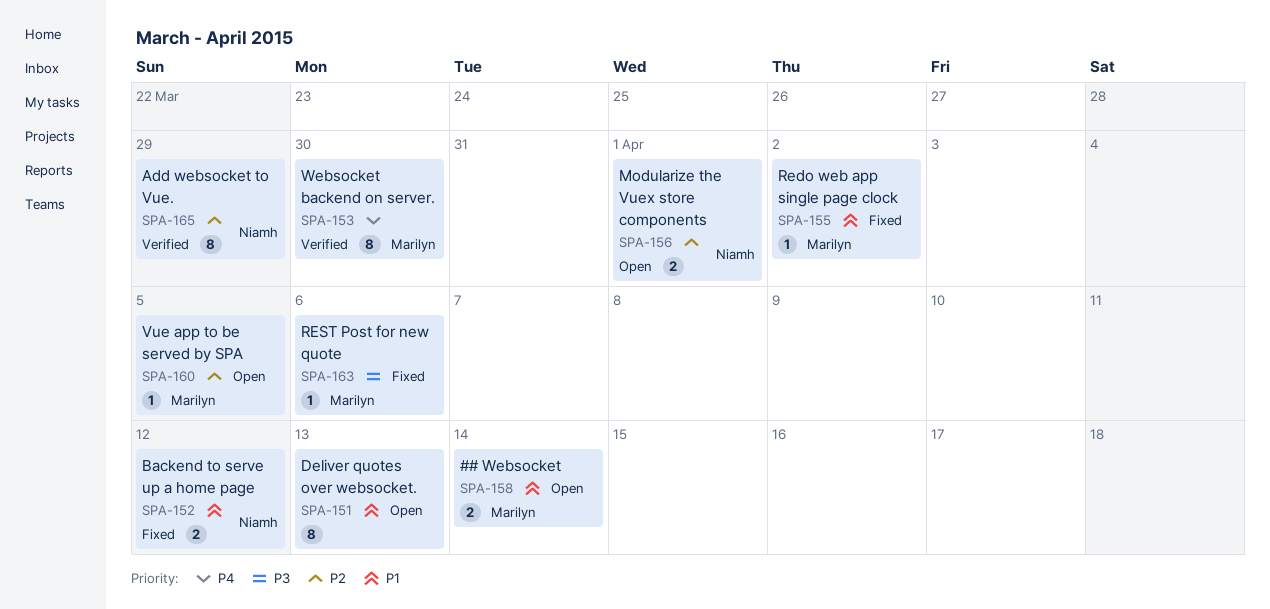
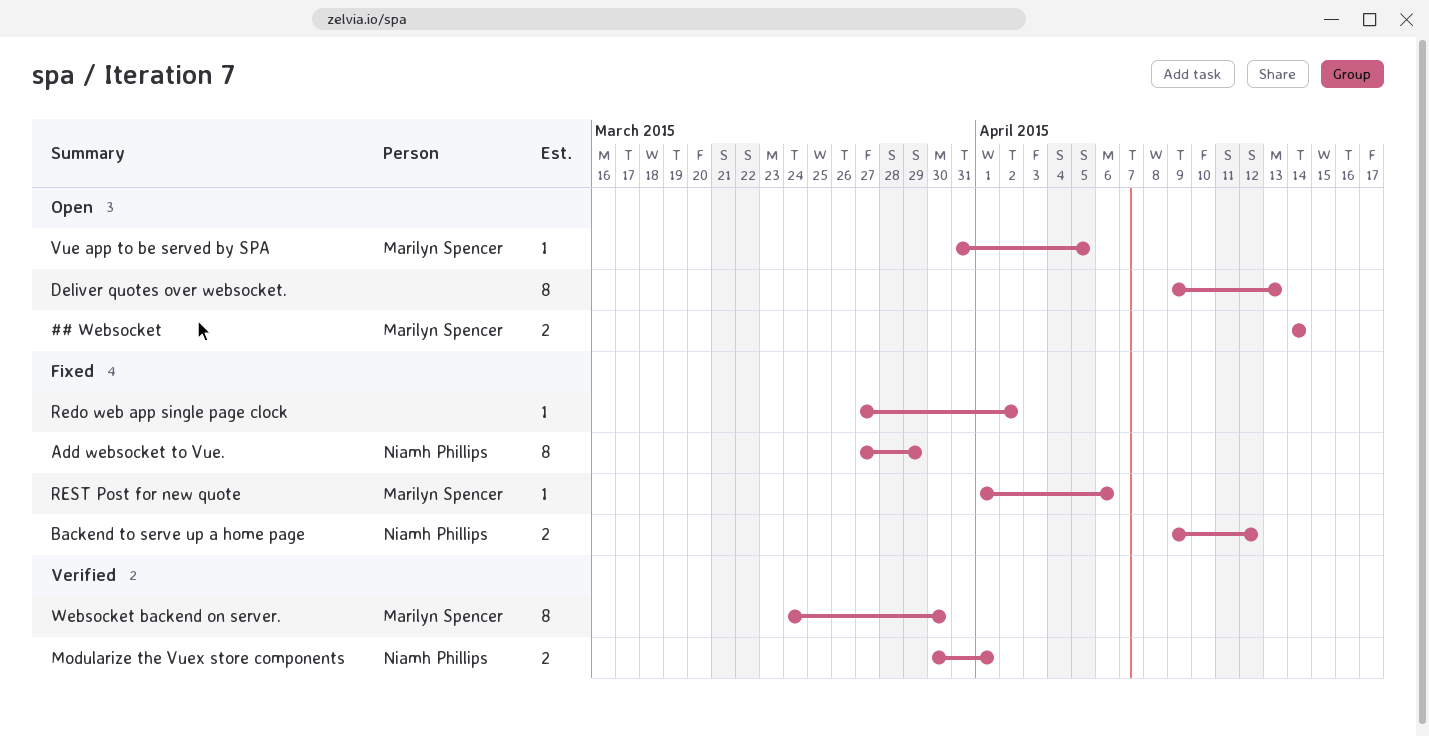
Add websocket to Vue., status: Verified -> Fixed
Modularize the Vuex store components, status: Open -> Verified
Redo web app single page clock, owner: Marilyn Spencer -> none

